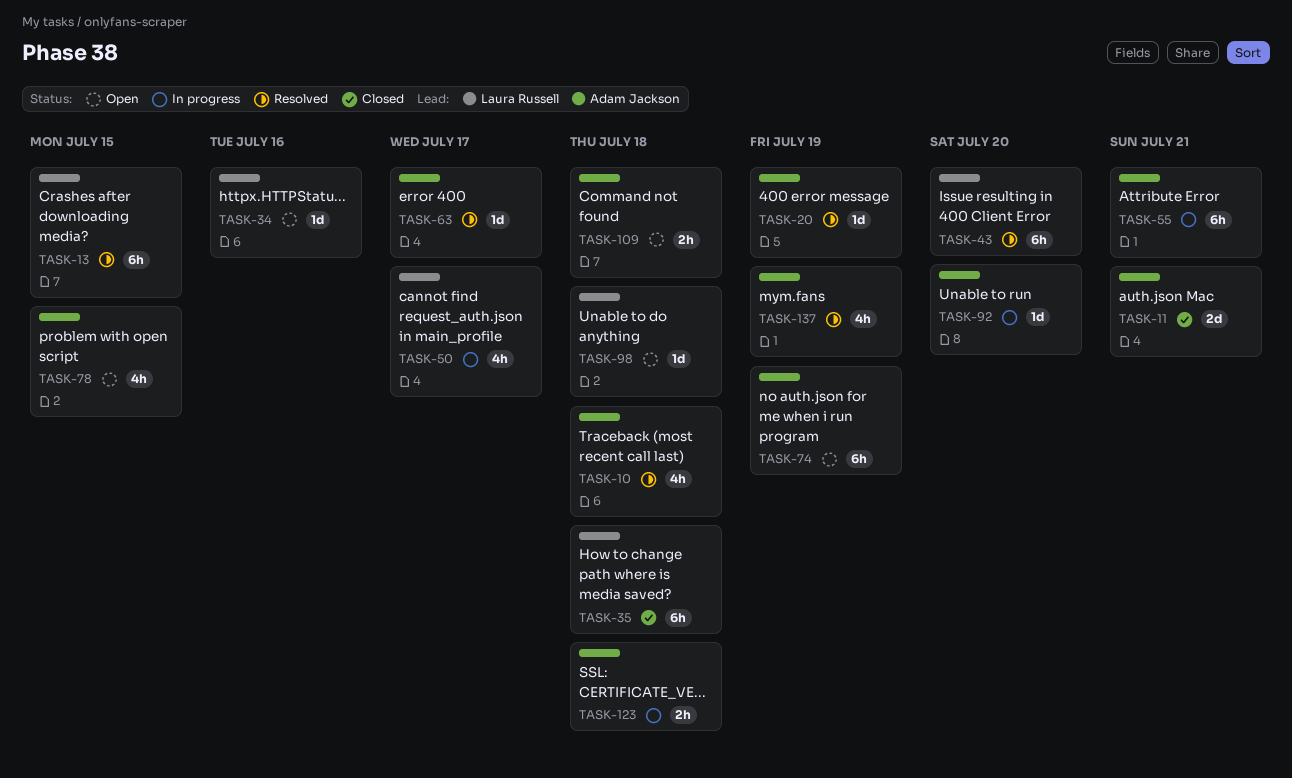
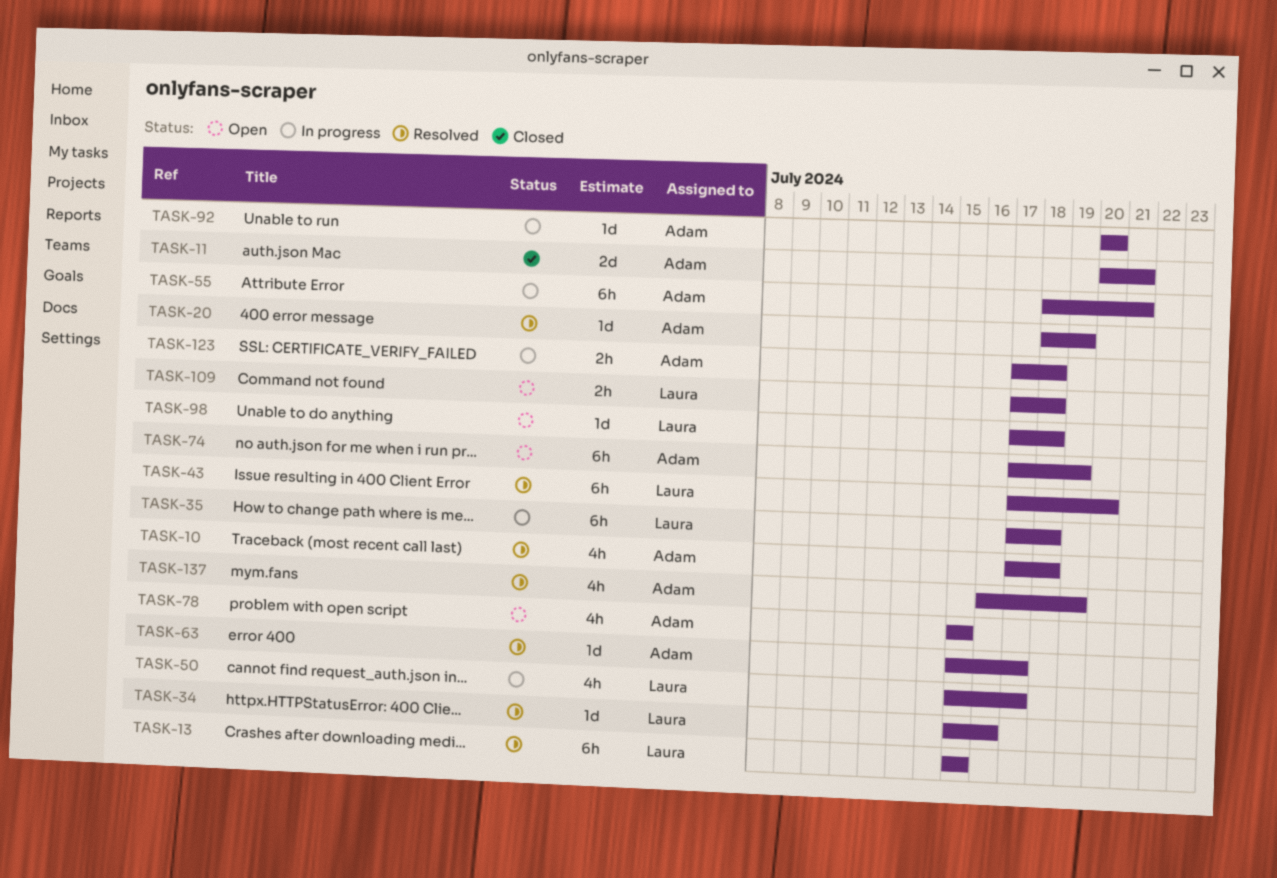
TASK-34, status: Open -> Resolved
TASK-35, status: Closed -> In progress
TASK-109, owner: Adam Jackson -> Laura Russell

